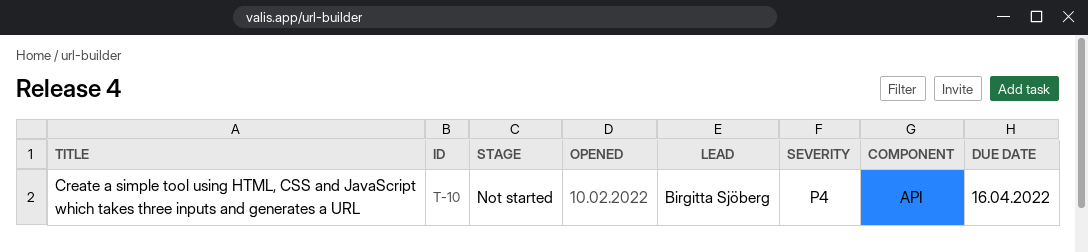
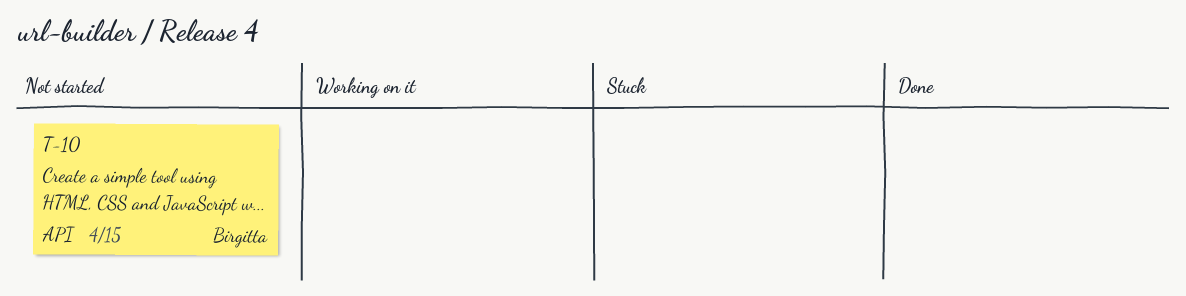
T-10, due: Apr 16 -> Apr 15

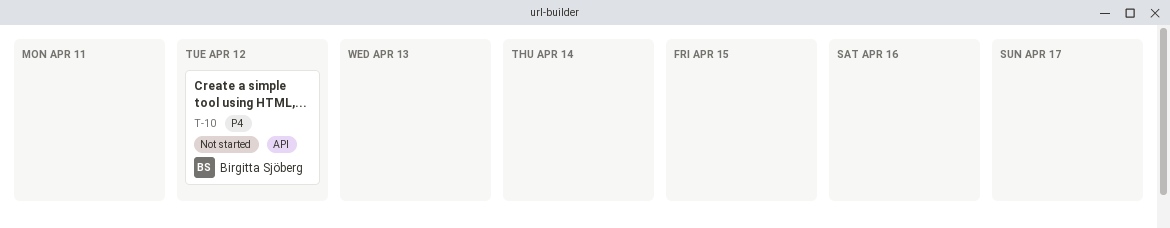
T-10, due: Apr 15 -> Apr 12

